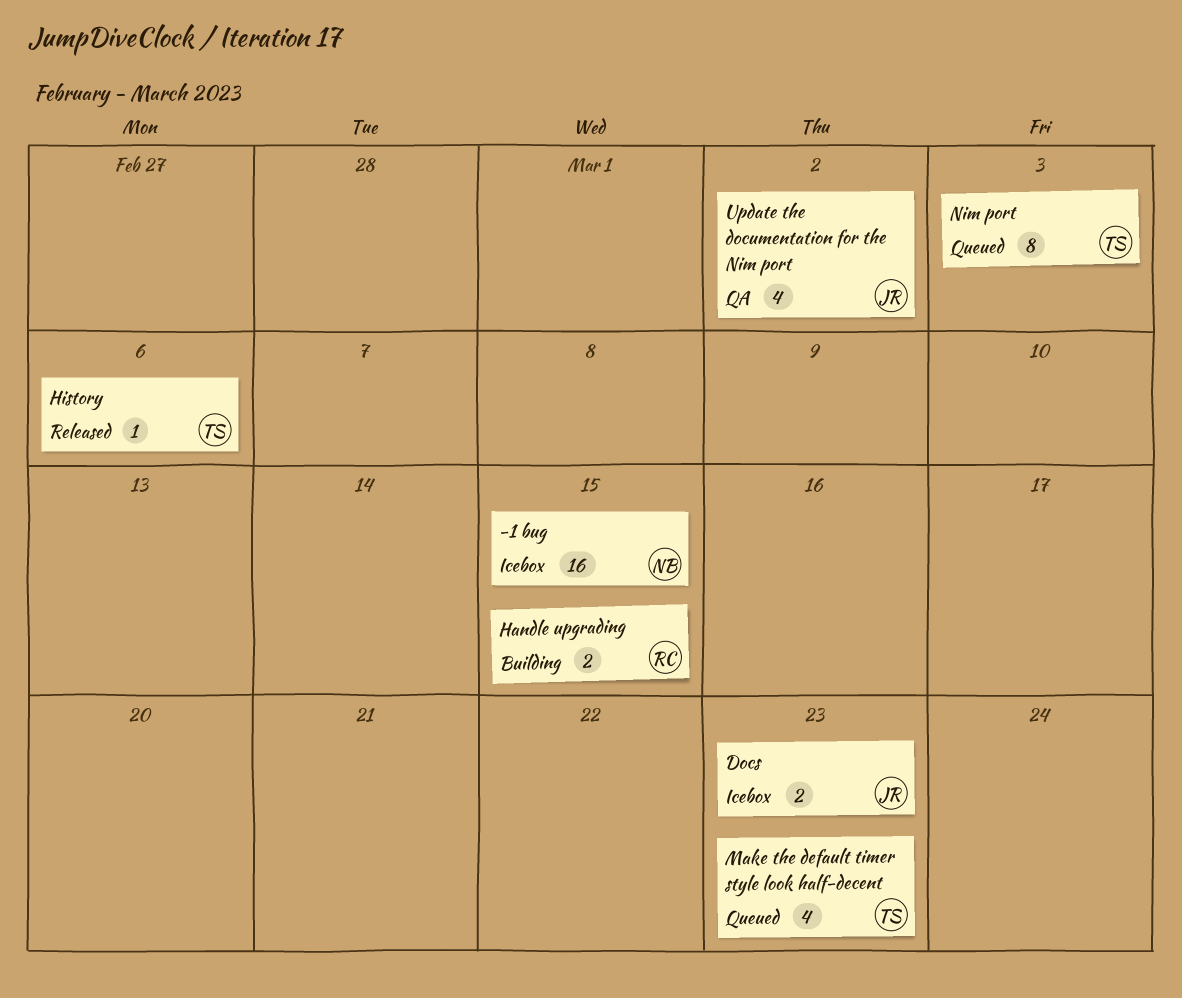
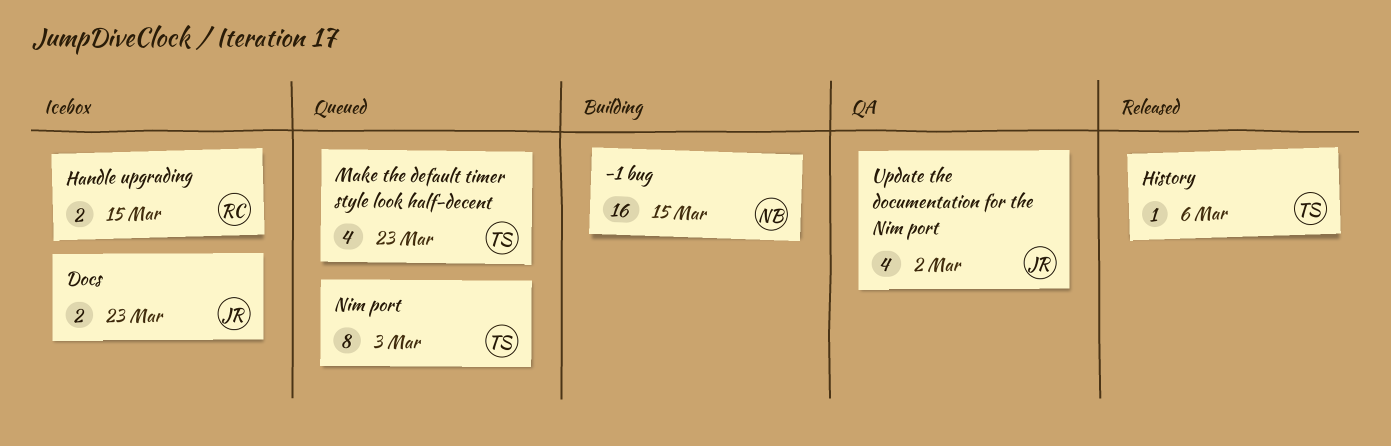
-1 bug, status: Icebox -> Building
Handle upgrading, status: Building -> Icebox

